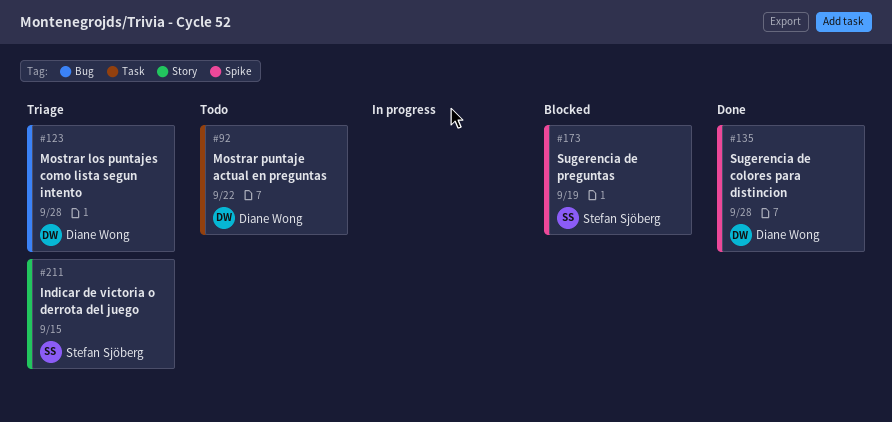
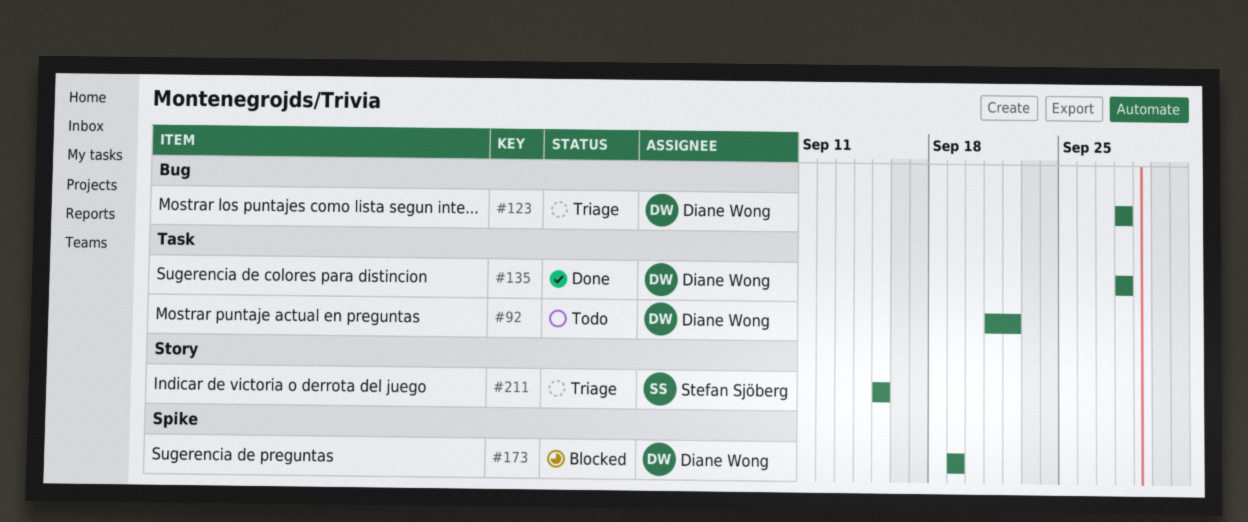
#135, label: Spike -> Task
#173, owner: Stefan Sjöberg -> Diane Wong

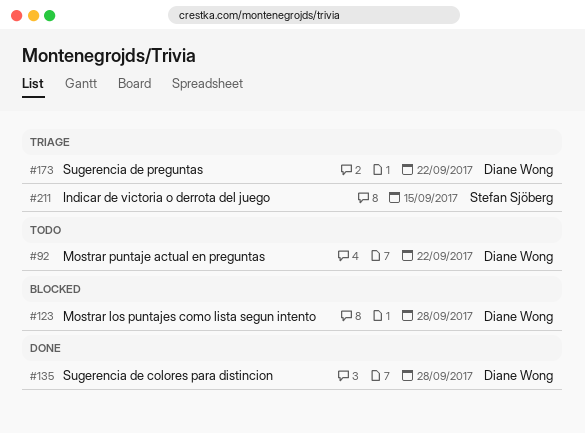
#123, status: Triage -> Blocked
#173, status: Blocked -> Triage
#173, due: Sep 19 -> Sep 22

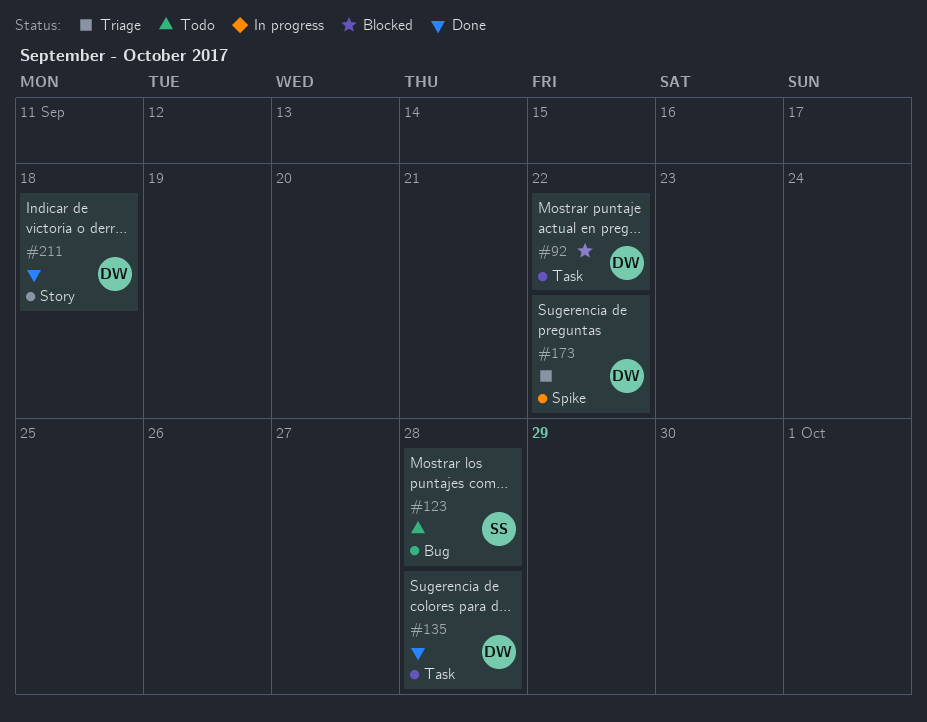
#92, status: Todo -> Blocked
#123, status: Blocked -> Todo
#123, owner: Diane Wong -> Stefan Sjöberg
#211, status: Triage -> Done
#211, owner: Stefan Sjöberg -> Diane Wong
#211, due: Sep 15 -> Sep 18

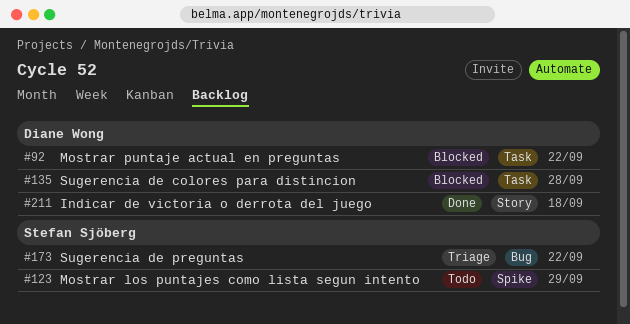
#123, label: Bug -> Spike
#123, due: Sep 28 -> Sep 29
#135, status: Done -> Blocked
#173, owner: Diane Wong -> Stefan Sjöberg
#173, label: Spike -> Bug

